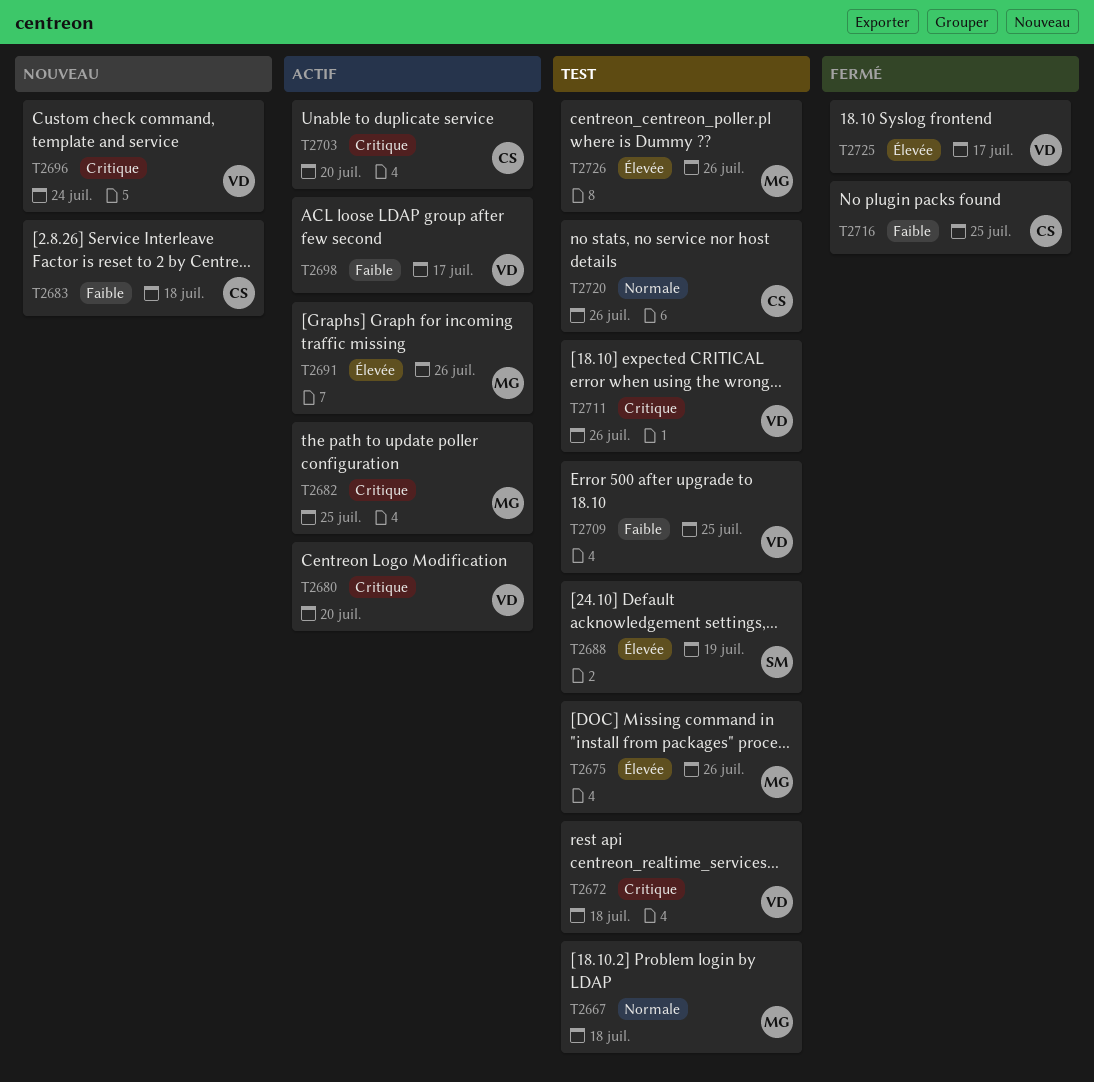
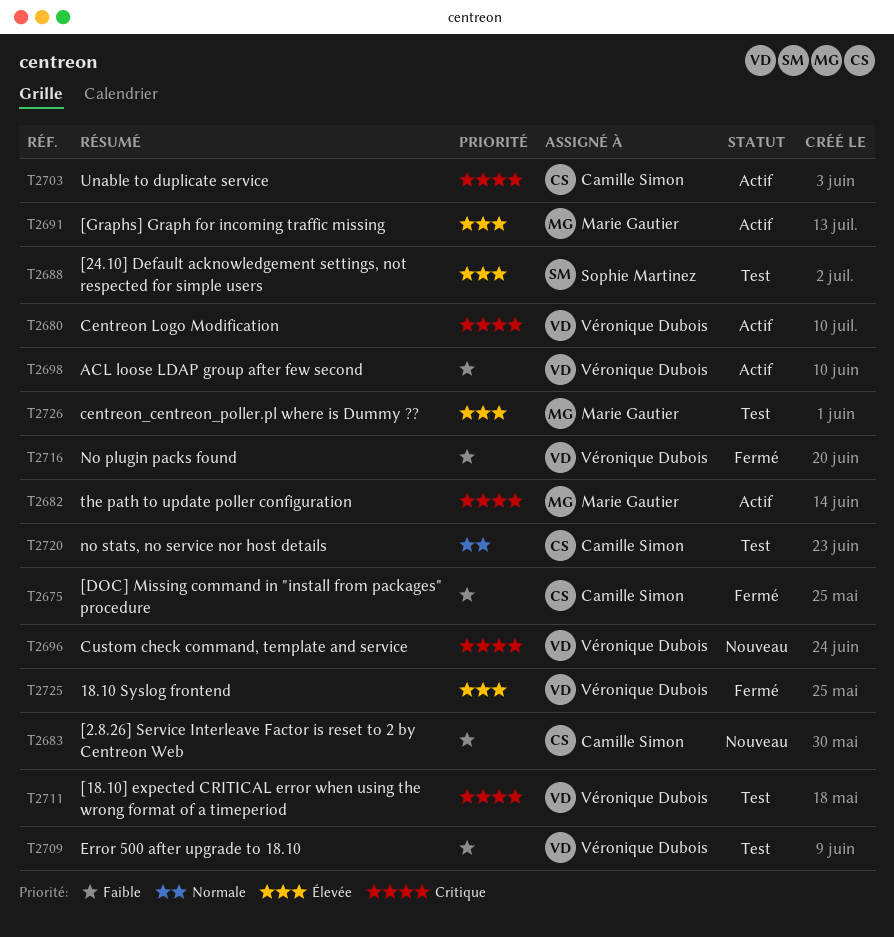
T2667: present -> none
T2672: present -> none
T2675, status: Test -> Fermé
T2675, owner: Marie Gautier -> Camille Simon
T2675, priority: Élevée -> Faible
T2716, owner: Camille Simon -> Véronique Dubois

